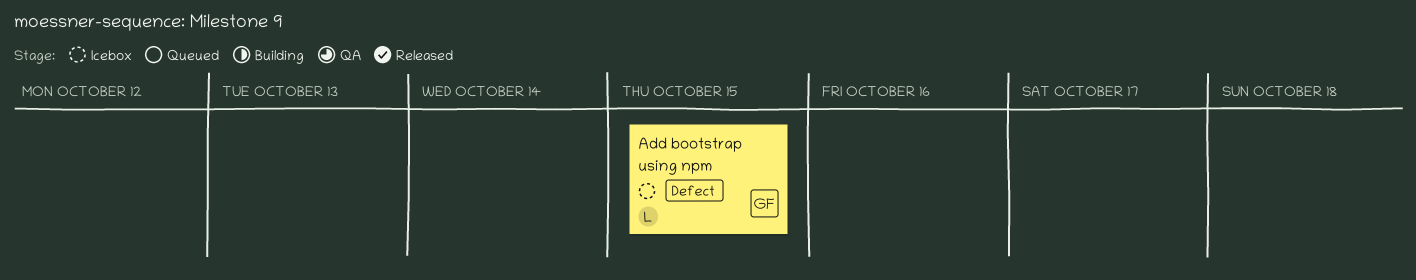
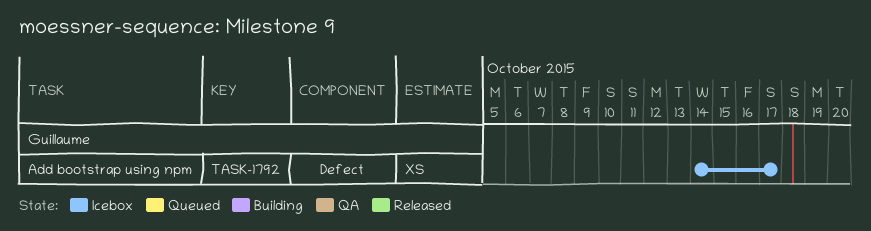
Add bootstrap using npm, estimate: L -> XS
Add bootstrap using npm, due: Oct 15 -> Oct 17

